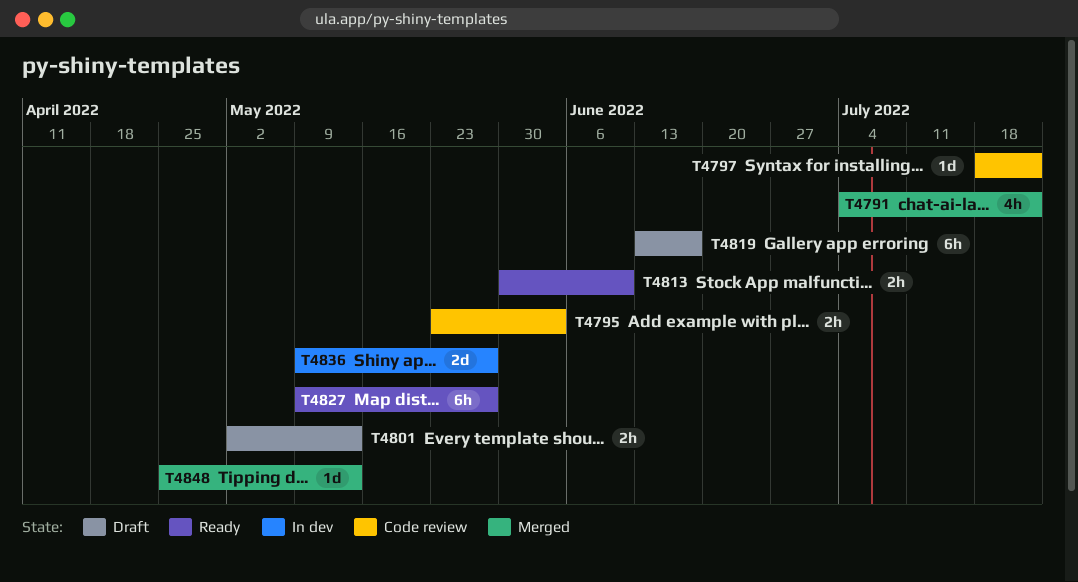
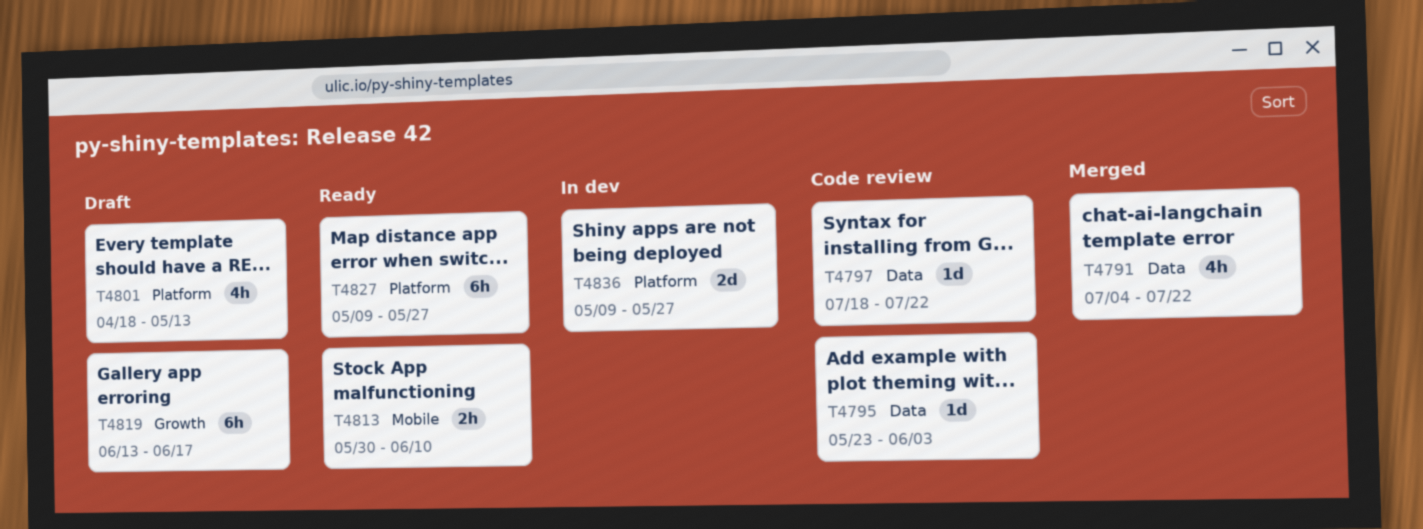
T4795, estimate: 2h -> 1d
T4801, estimate: 2h -> 4h
T4801, start: May 2 -> Apr 18
T4848: present -> none

